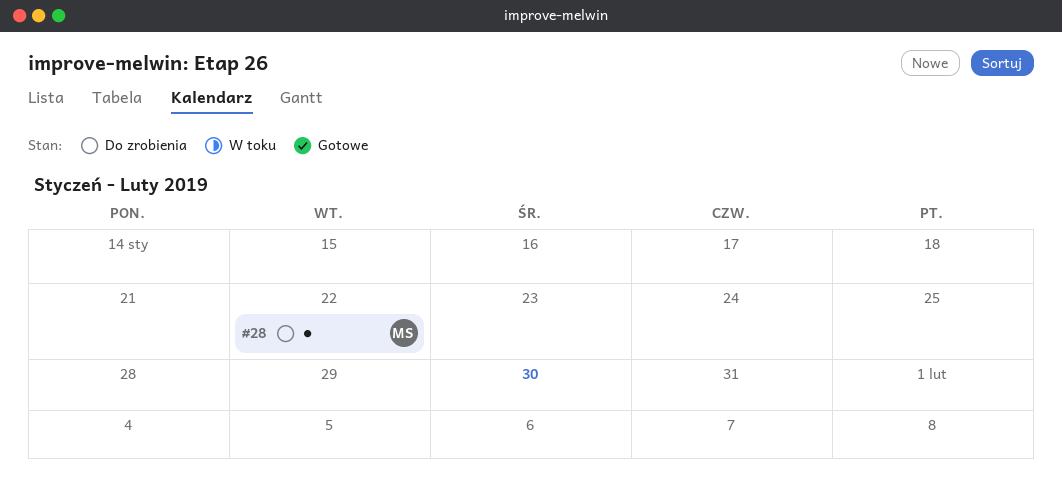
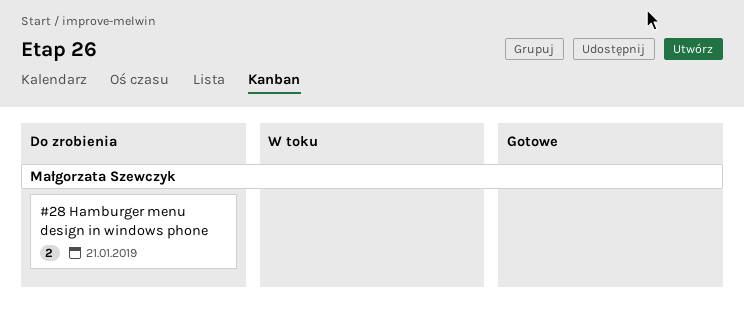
#28, estimate: 1 -> 2
#28, due: Jan 22 -> Jan 21

